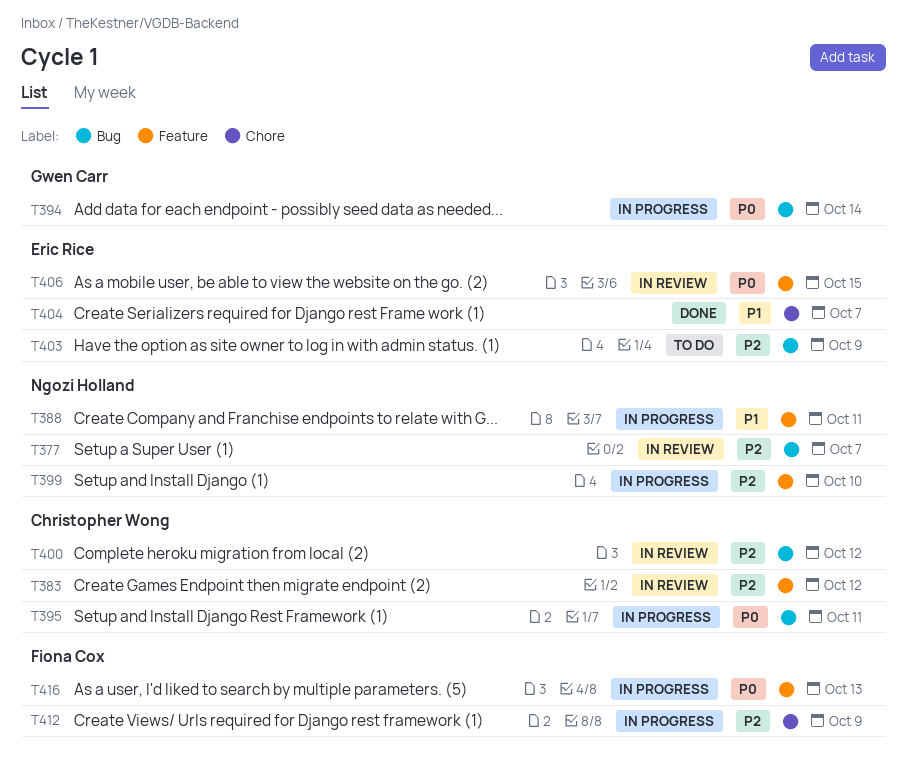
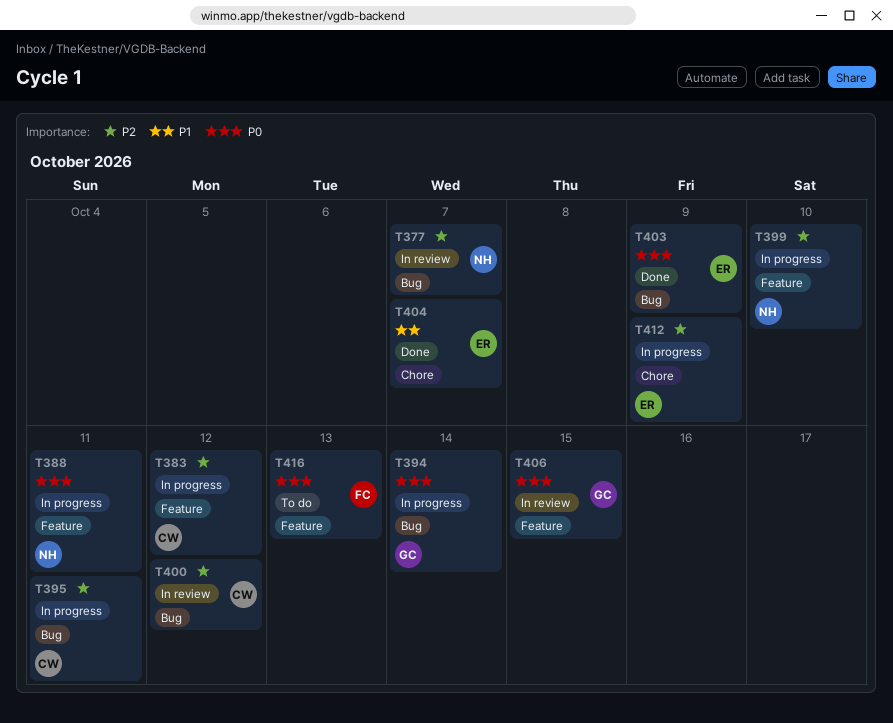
T383, status: In review -> In progress
T388, priority: P1 -> P0
T395, priority: P0 -> P2
T403, status: To do -> Done
T403, priority: P2 -> P0
T406, owner: Eric Rice -> Gwen Carr
T412, owner: Fiona Cox -> Eric Rice
T416, status: In progress -> To do

